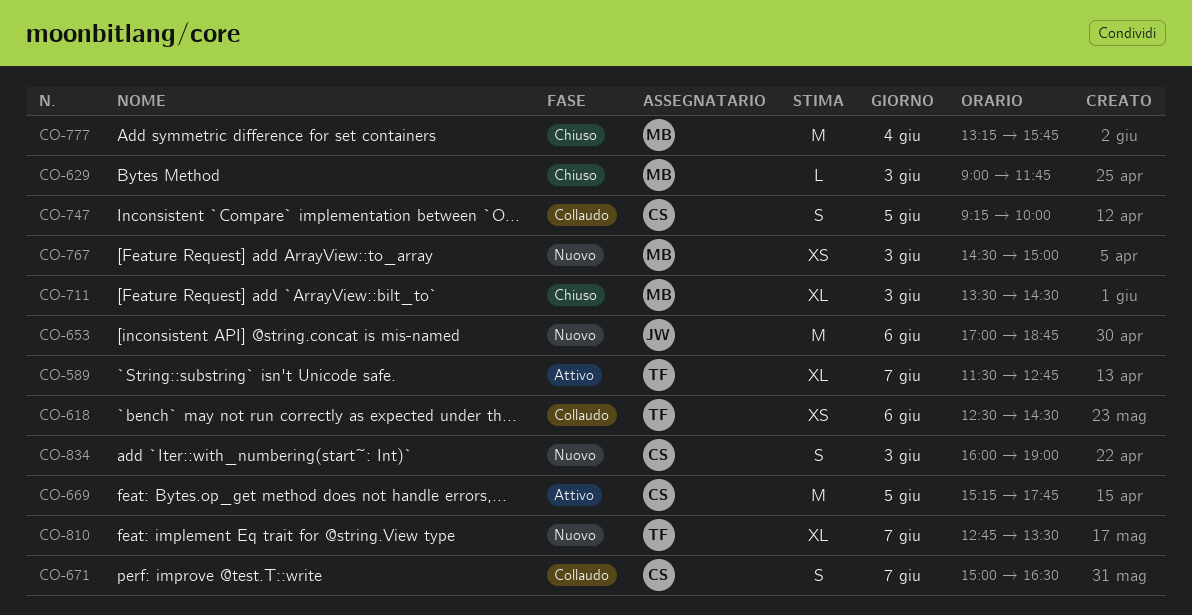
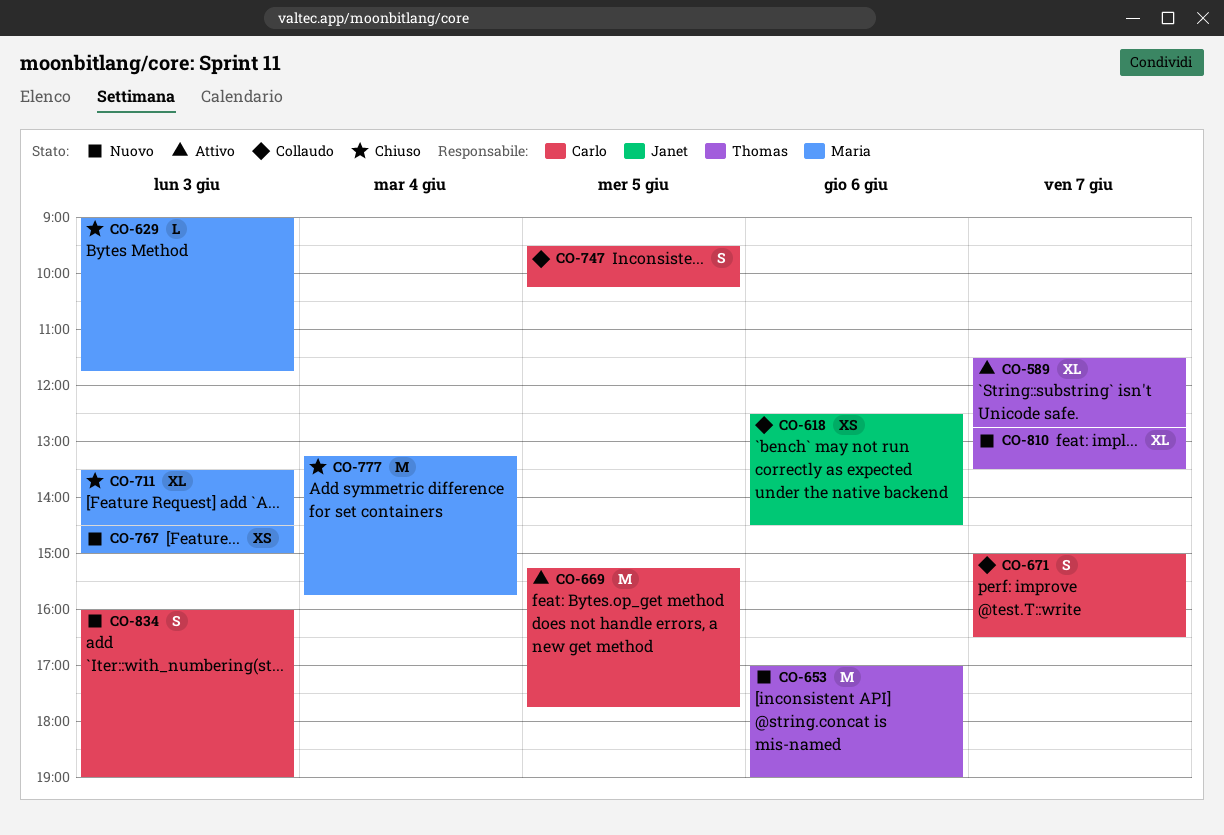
CO-618, owner: Thomas -> Janet
CO-653, owner: Janet -> Thomas
CO-653, ends: 18:45 -> 19:00
CO-747, begins: 09:15 -> 09:30
CO-747, ends: 10:00 -> 10:15

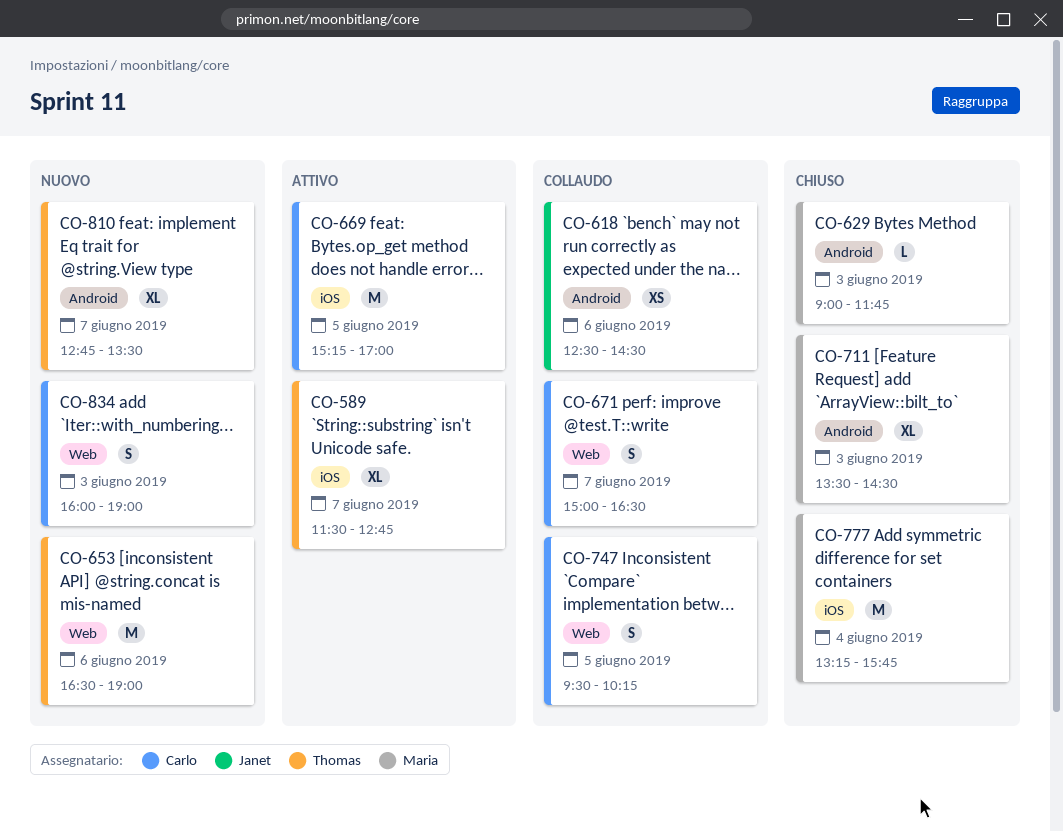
CO-653, begins: 17:00 -> 16:30
CO-669, ends: 17:45 -> 17:00
CO-767: present -> none

